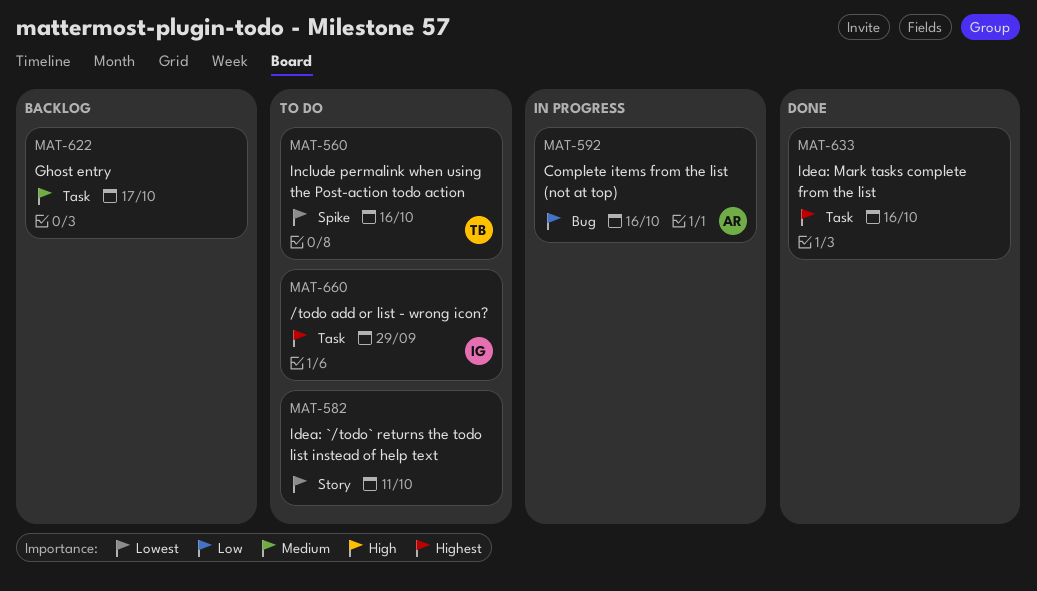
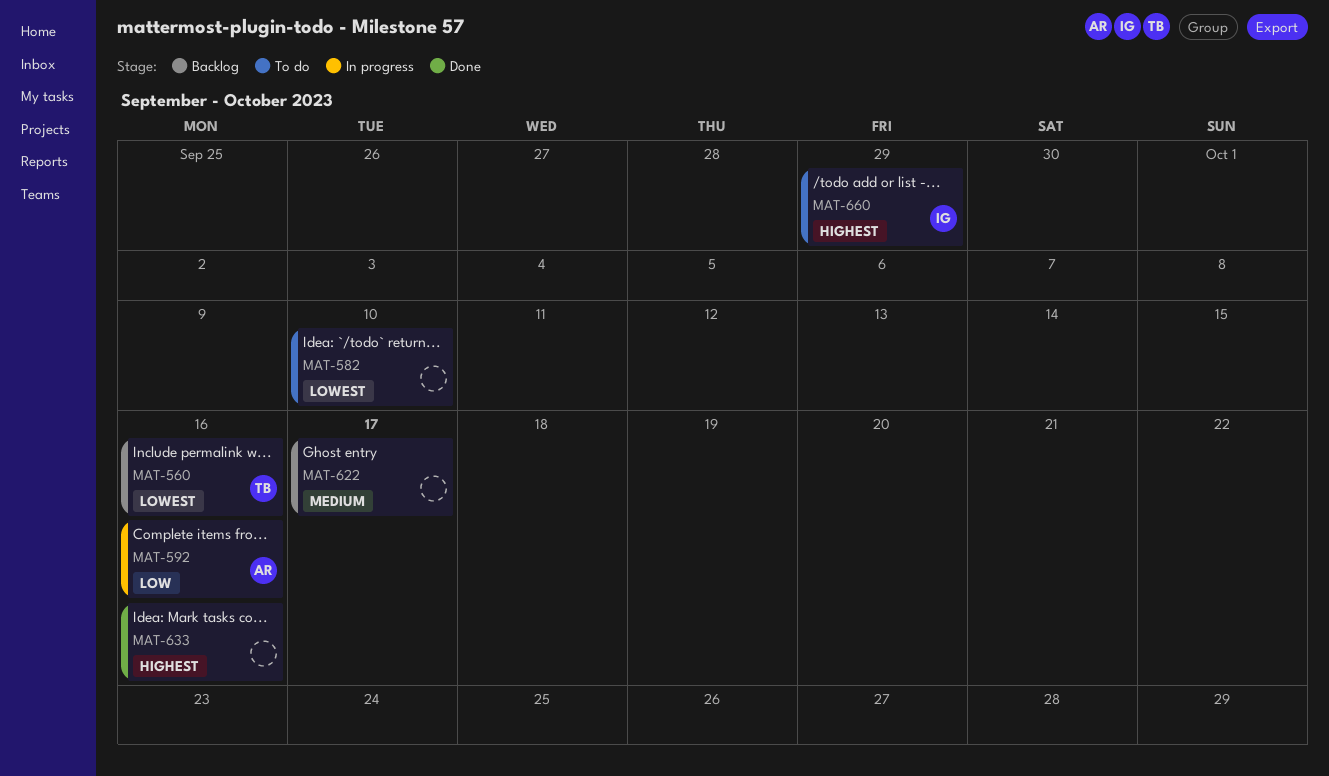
MAT-560, status: To do -> Backlog
MAT-582, due: Oct 11 -> Oct 10

